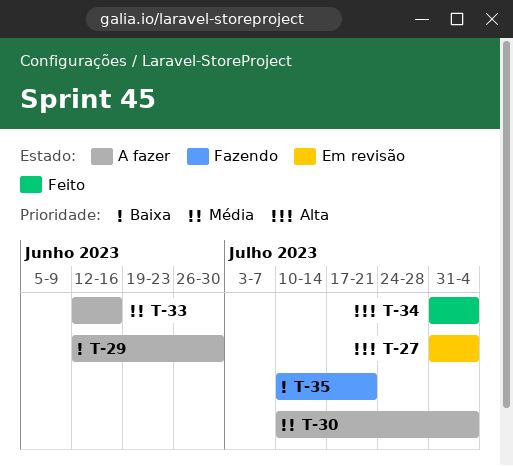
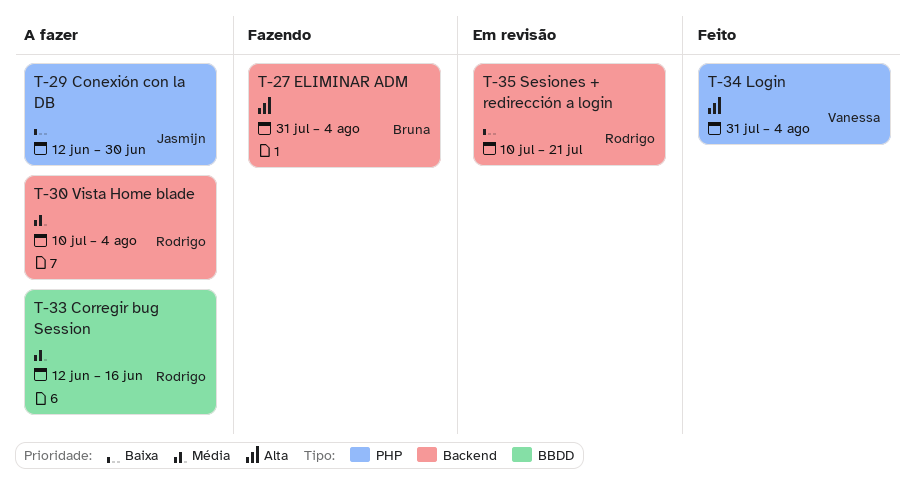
T-27, status: Em revisão -> Fazendo
T-35, status: Fazendo -> Em revisão

